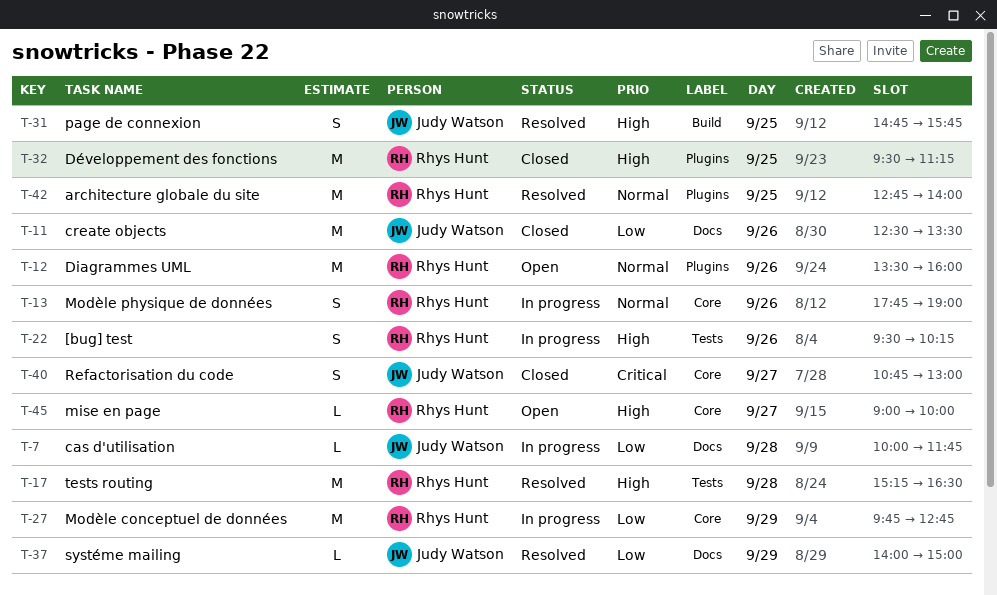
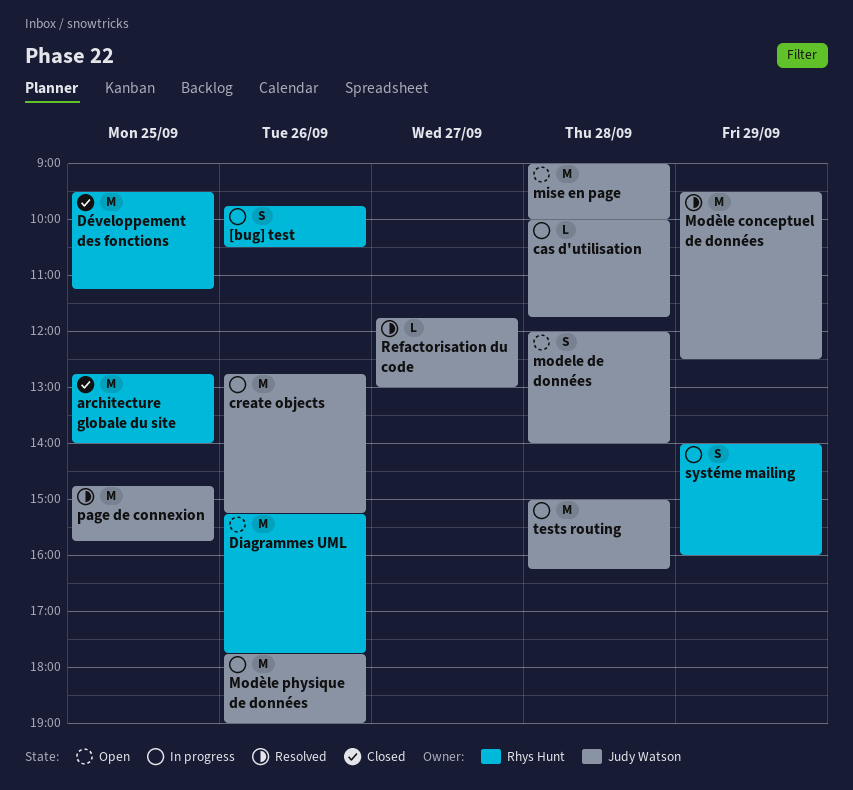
[bug] test, begins: 09:30 -> 09:45
[bug] test, ends: 10:15 -> 10:30
architecture globale du site, status: Resolved -> Closed
create objects, status: Closed -> In progress
create objects, begins: 12:30 -> 12:45
create objects, ends: 13:30 -> 15:15
Diagrammes UML, begins: 13:30 -> 15:15
Diagrammes UML, ends: 16:00 -> 17:45
mise en page, owner: Rhys Hunt -> Judy Watson
mise en page, estimate: L -> M
mise en page, day: Sep 27 -> Sep 28
modele de données: none -> present
Modèle conceptuel de données, status: In progress -> Resolved
Modèle conceptuel de données, owner: Rhys Hunt -> Judy Watson
Modèle conceptuel de données, begins: 09:45 -> 09:30
Modèle conceptuel de données, ends: 12:45 -> 12:30
Modèle physique de données, owner: Rhys Hunt -> Judy Watson
Modèle physique de données, estimate: S -> M
page de connexion, estimate: S -> M
Refactorisation du code, status: Closed -> Resolved
Refactorisation du code, estimate: S -> L
Refactorisation du code, begins: 10:45 -> 11:45
systéme mailing, status: Resolved -> In progress
systéme mailing, owner: Judy Watson -> Rhys Hunt
systéme mailing, estimate: L -> S
systéme mailing, ends: 15:00 -> 16:00
tests routing, status: Resolved -> In progress
tests routing, owner: Rhys Hunt -> Judy Watson
tests routing, begins: 15:15 -> 15:00
tests routing, ends: 16:30 -> 16:15

